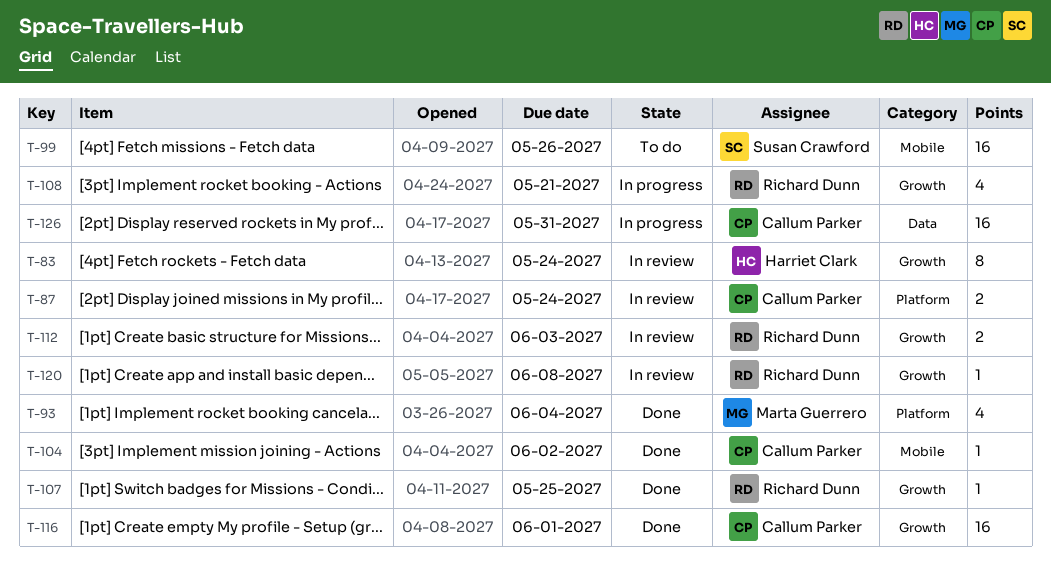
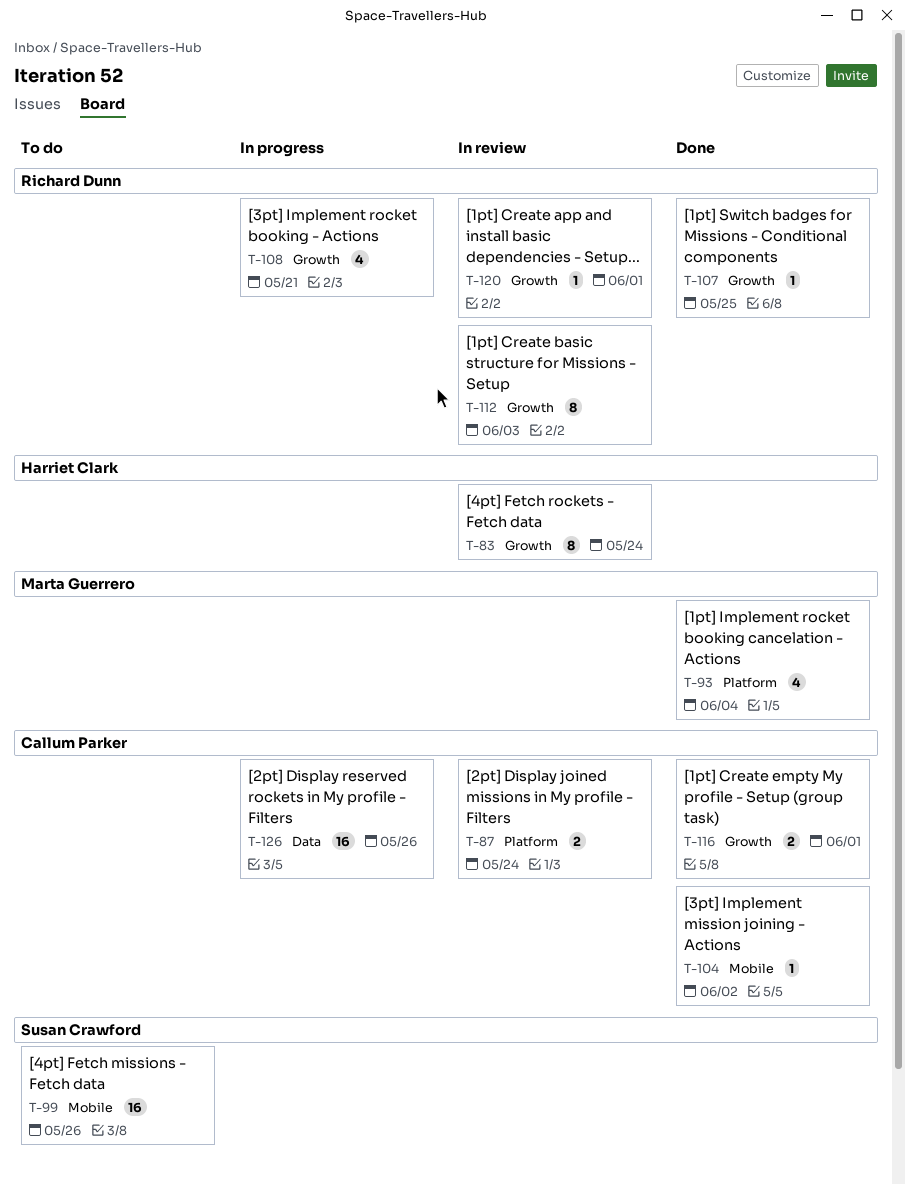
T-112, estimate: 2 -> 8
T-116, estimate: 16 -> 2
T-120, due: Jun 8 -> Jun 1
T-126, due: May 31 -> May 26

